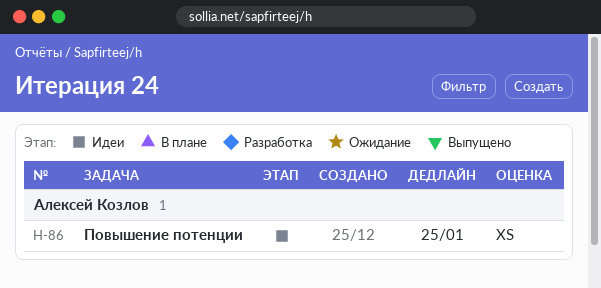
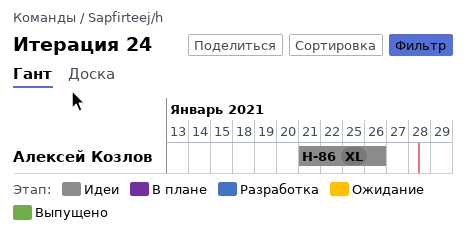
H-86, estimate: XS -> XL
H-86, due: Jan 25 -> Jan 26

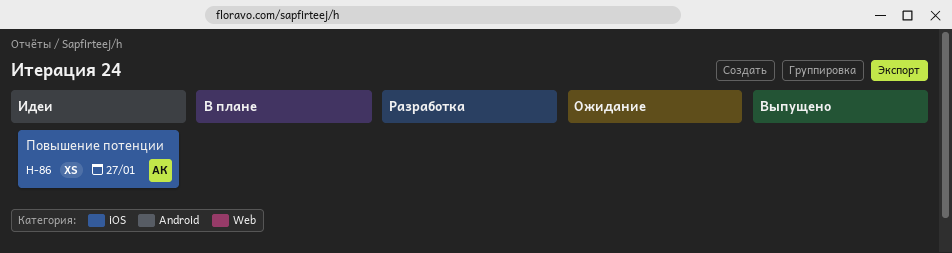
H-86, estimate: XL -> XS
H-86, due: Jan 26 -> Jan 27

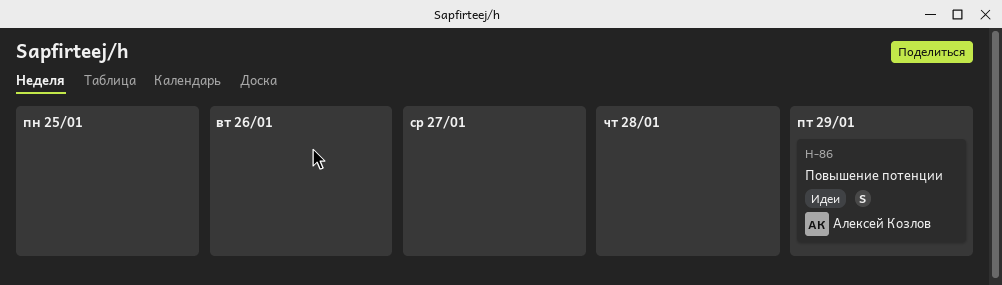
H-86, estimate: XS -> S
H-86, due: Jan 27 -> Jan 29

